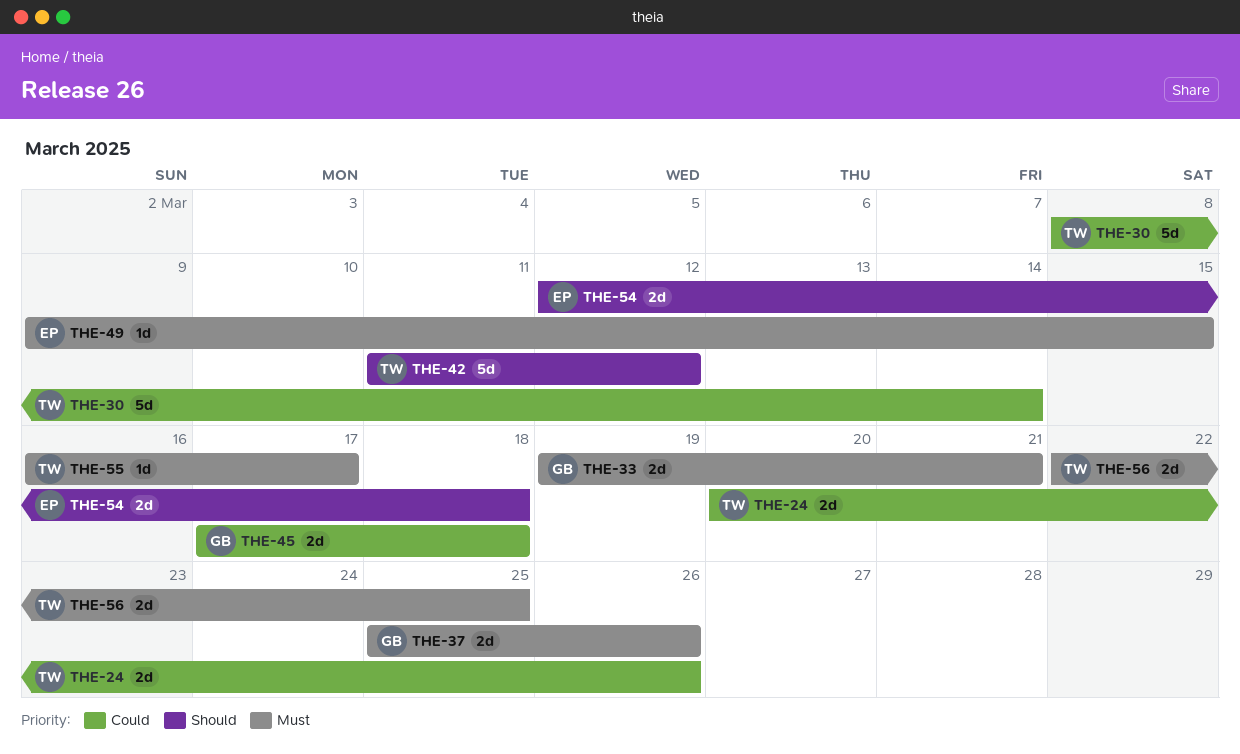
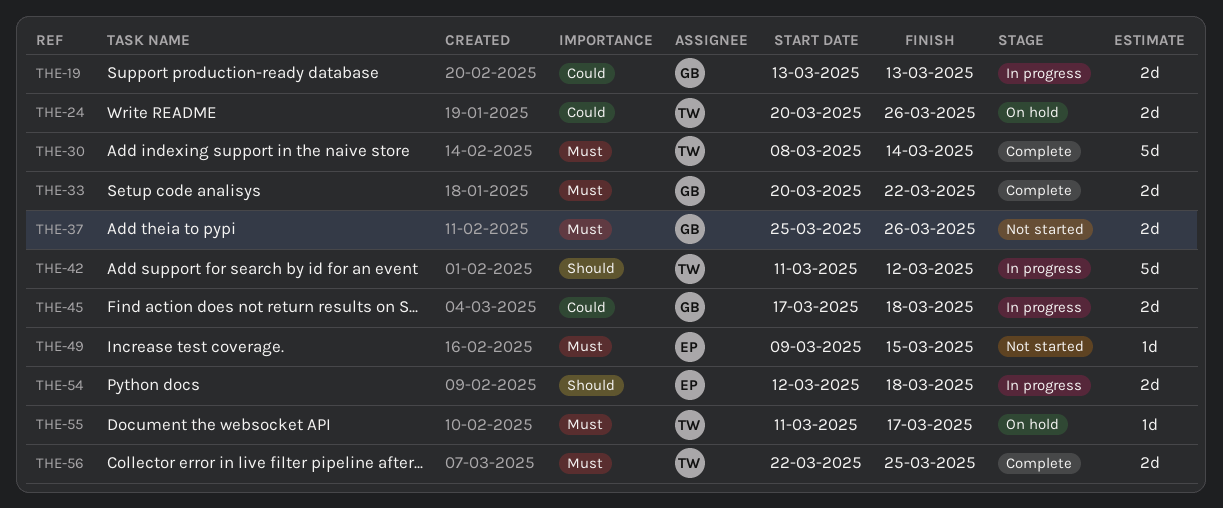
THE-19: none -> present
THE-30, priority: Could -> Must
THE-33, start: Mar 19 -> Mar 20
THE-33, due: Mar 21 -> Mar 22
THE-55, start: Mar 16 -> Mar 11

